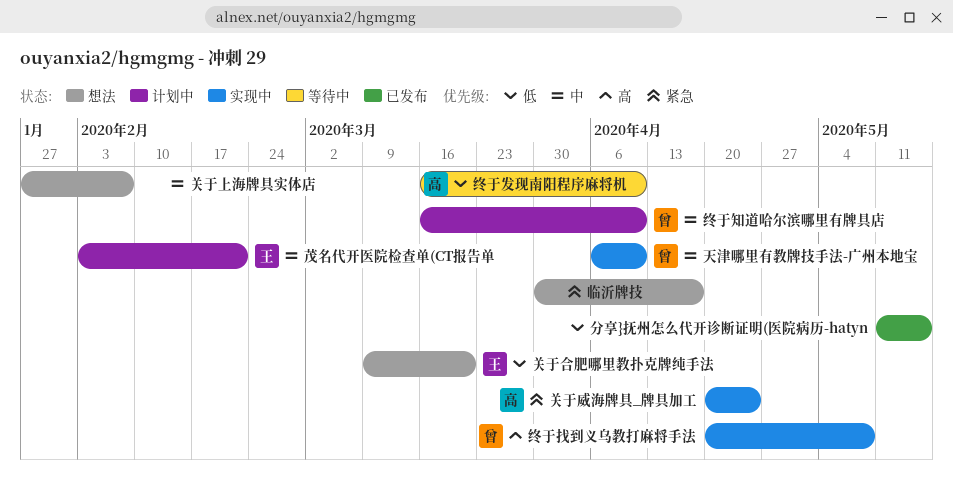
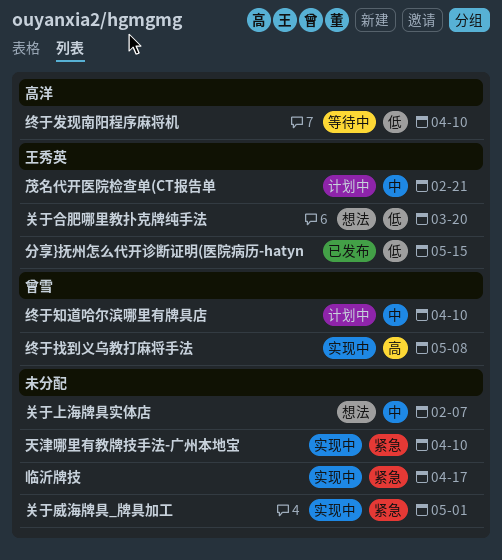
临沂牌技, status: 想法 -> 实现中
关于威海牌具_牌具加工, owner: 高洋 -> none
关于威海牌具_牌具加工, due: Apr 24 -> May 1
分享}抚州怎么代开诊断证明(医院病历-hatyn, owner: none -> 王秀英
天津哪里有教牌技手法-广州本地宝, owner: 曾雪 -> none
天津哪里有教牌技手法-广州本地宝, priority: 中 -> 紧急

